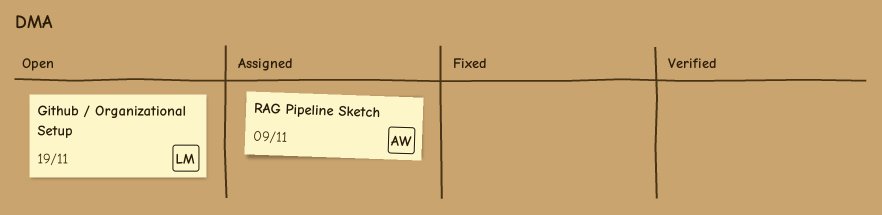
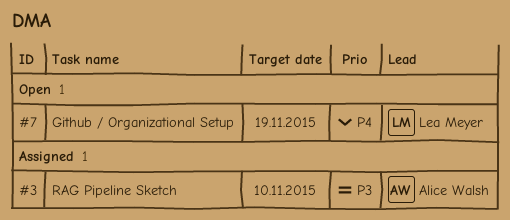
RAG Pipeline Sketch, due: Nov 9 -> Nov 10

